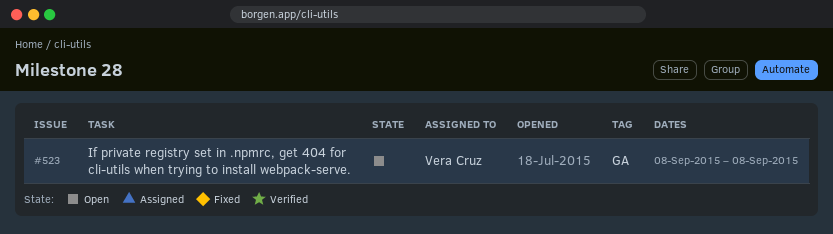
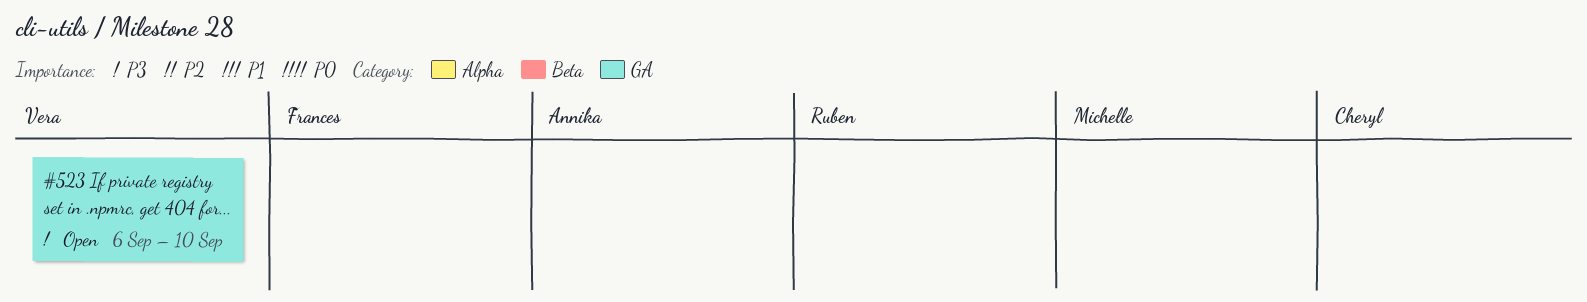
#523, start: Sep 8 -> Sep 6
#523, due: Sep 8 -> Sep 10

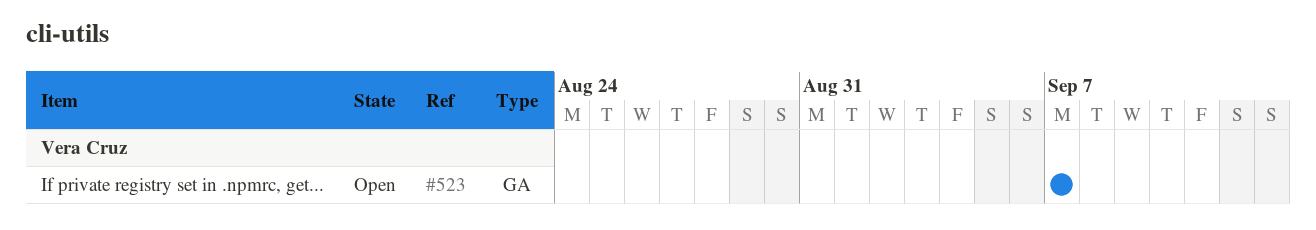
#523, start: Sep 6 -> Sep 7
#523, due: Sep 10 -> Sep 7

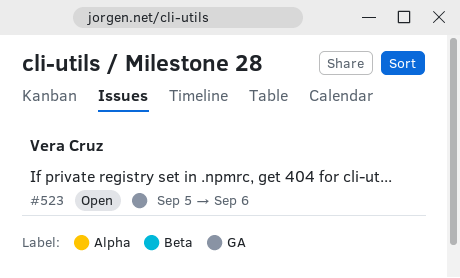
#523, start: Sep 7 -> Sep 5
#523, due: Sep 7 -> Sep 6

